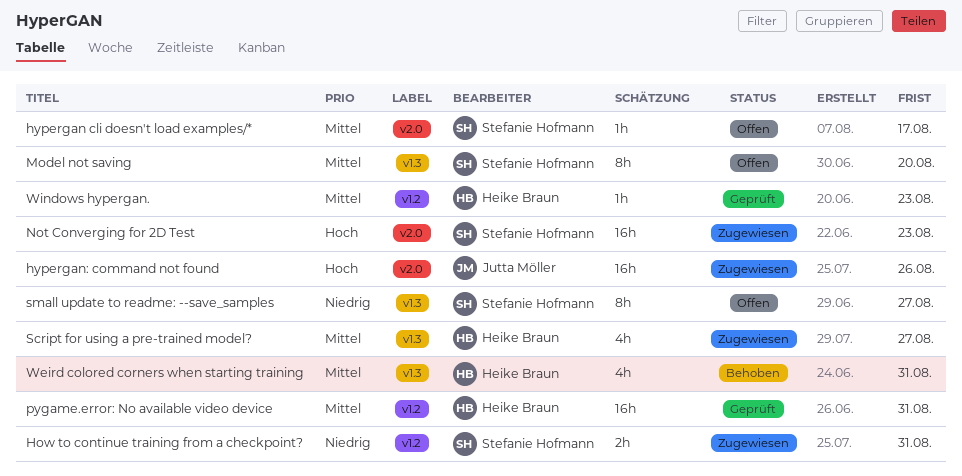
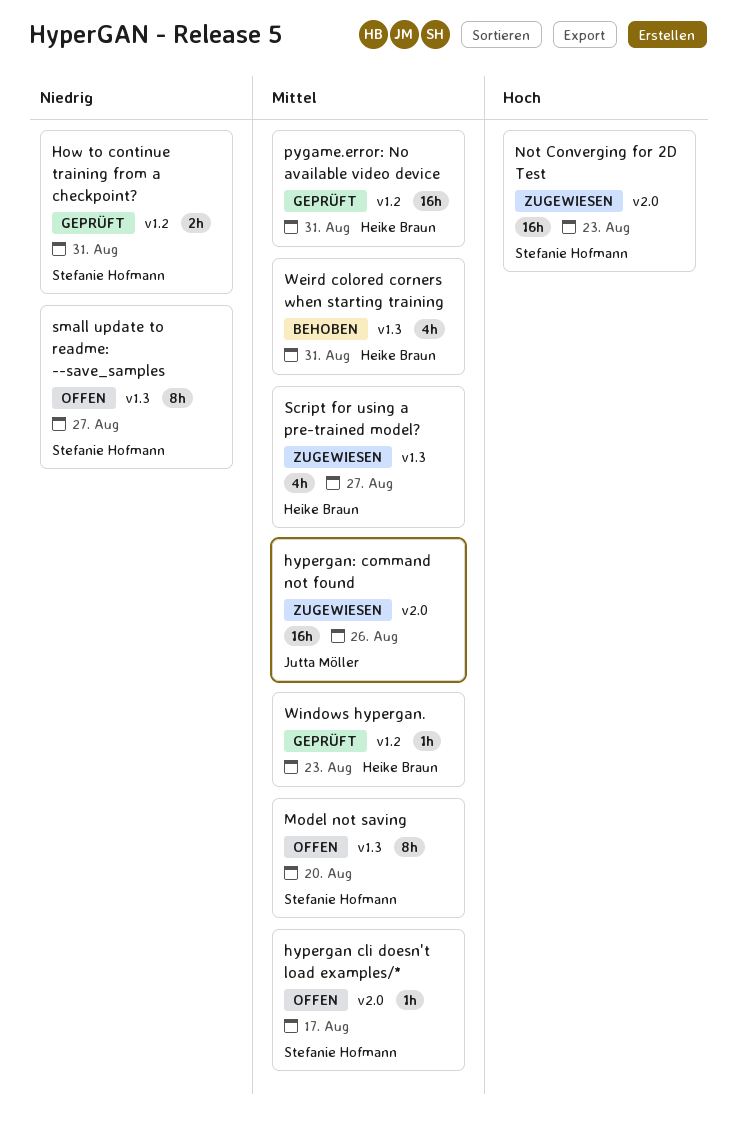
How to continue training from a checkpoint?, status: Zugewiesen -> Geprüft
hypergan: command not found, priority: Hoch -> Mittel

